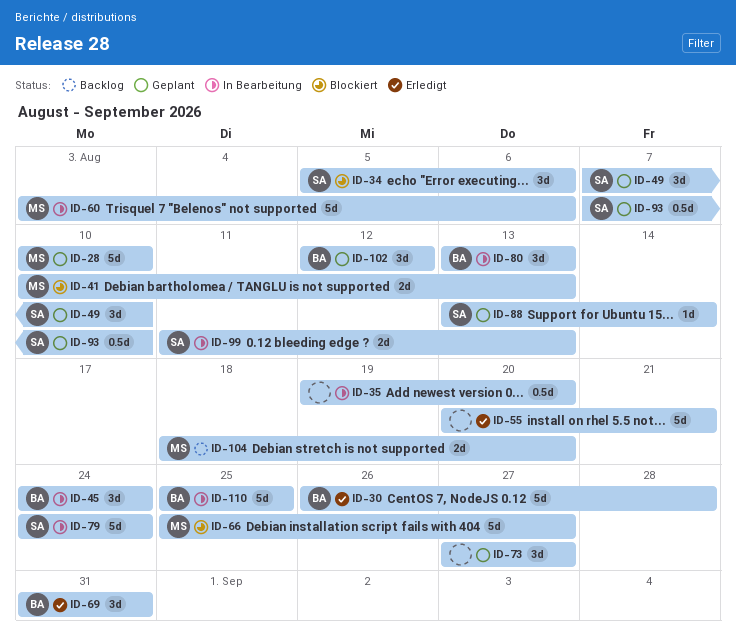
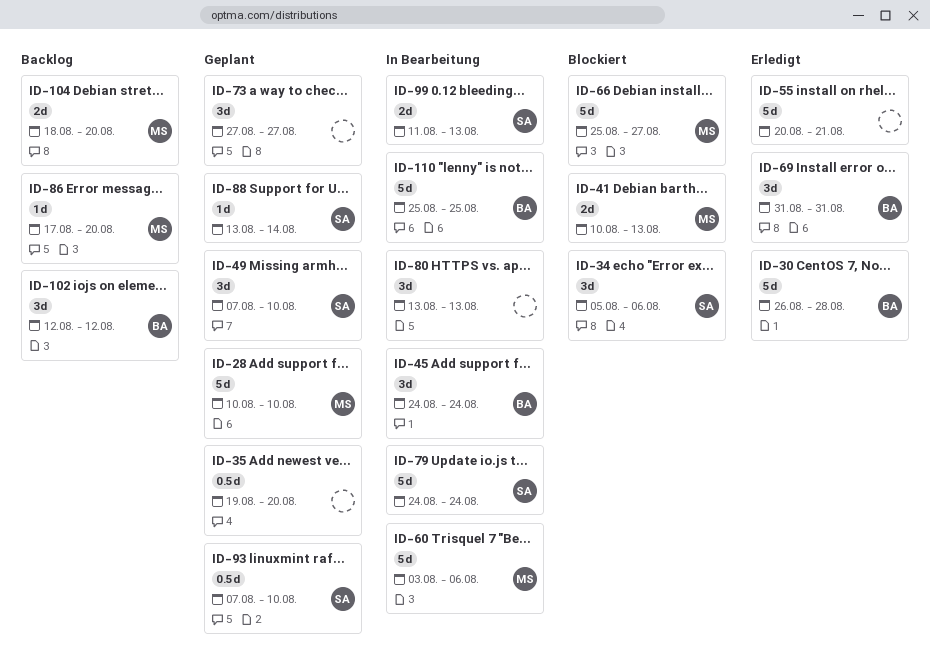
ID-35, status: In Bearbeitung -> Geplant
ID-80, owner: BA -> none
ID-86: none -> present
ID-102, status: Geplant -> Backlog

